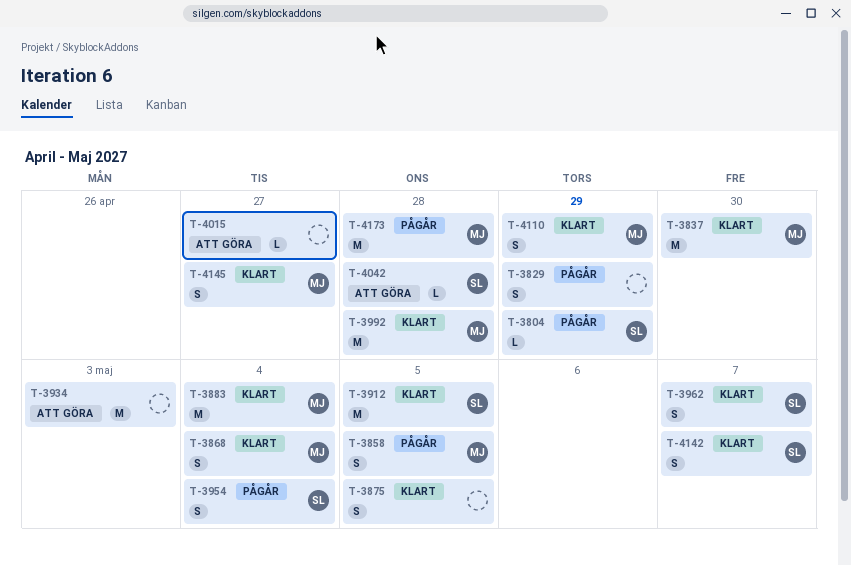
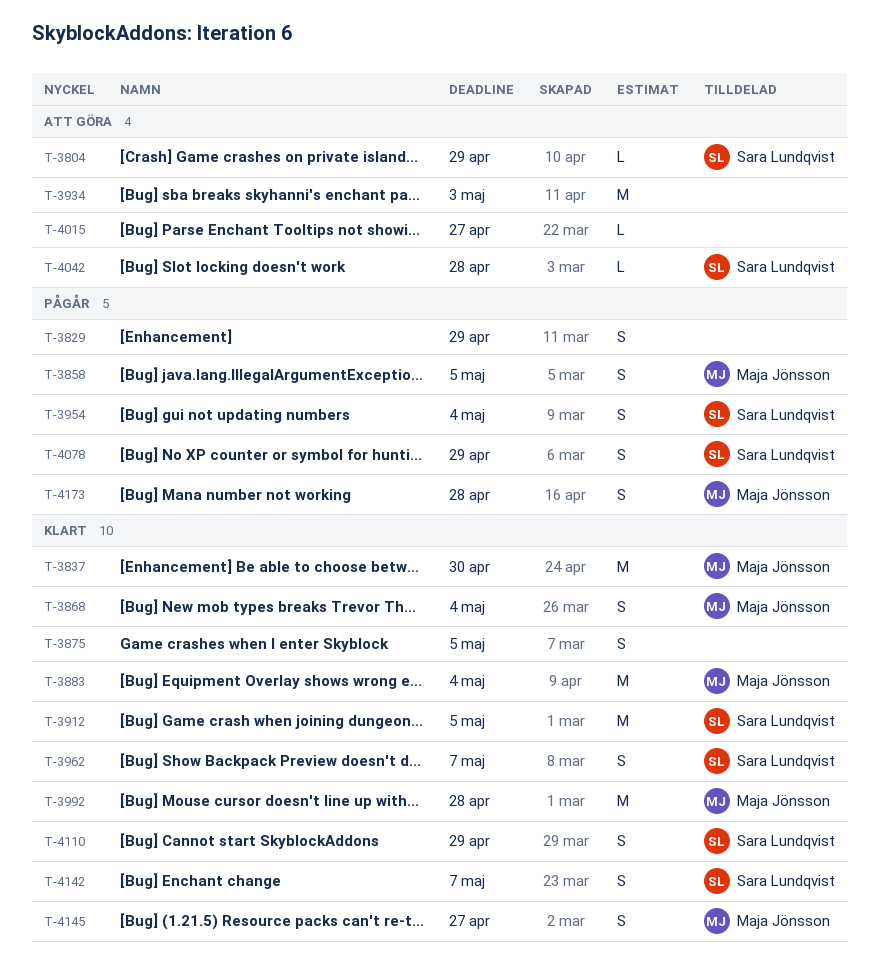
T-3804, status: Pågår -> Att göra
T-4078: none -> present
T-4110, owner: Maja Jönsson -> Sara Lundqvist
T-4173, estimate: M -> S

